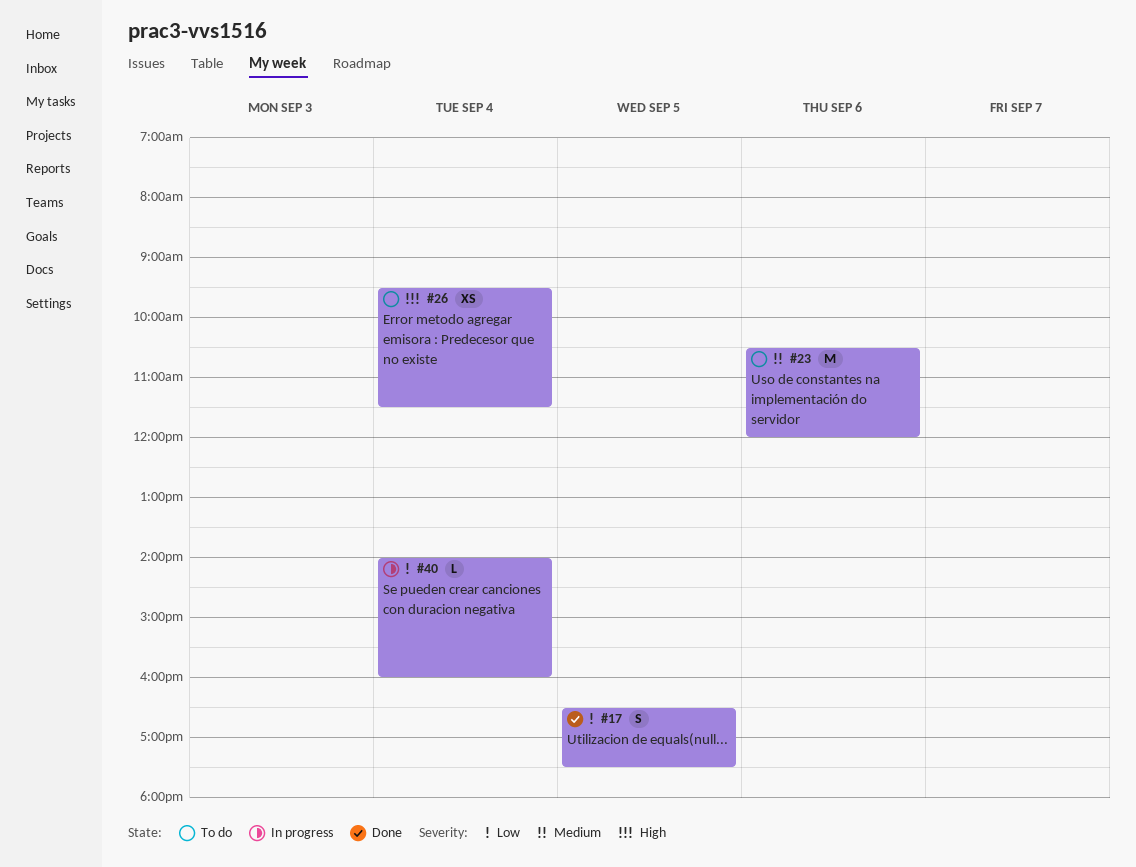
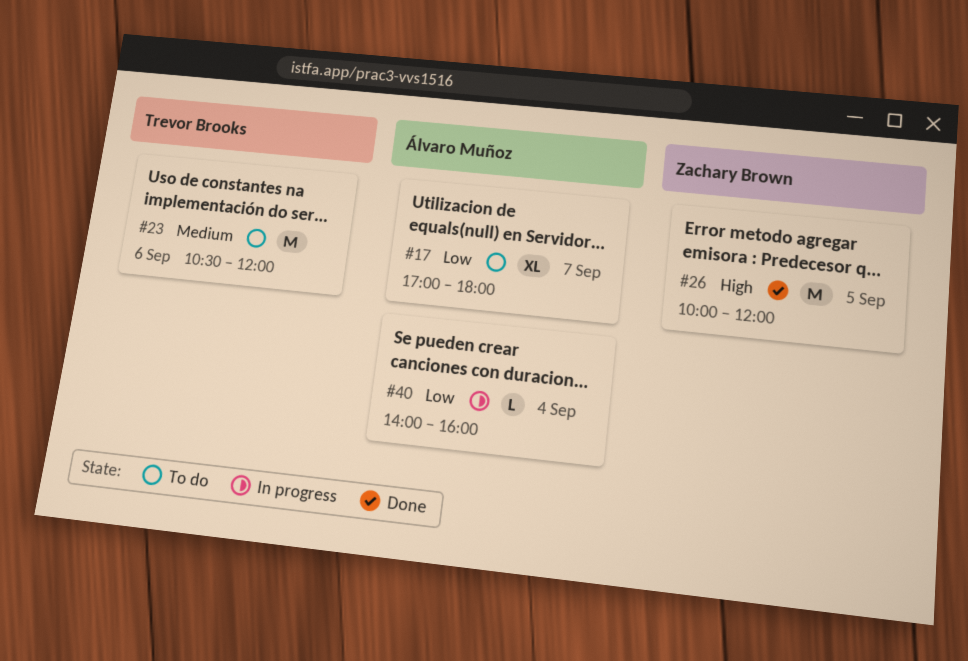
#17, status: Done -> To do
#17, estimate: S -> XL
#17, day: Sep 5 -> Sep 7
#17, begins: 16:30 -> 17:00
#17, ends: 17:30 -> 18:00
#26, status: To do -> Done
#26, estimate: XS -> M
#26, day: Sep 4 -> Sep 5
#26, begins: 09:30 -> 10:00
#26, ends: 11:30 -> 12:00

